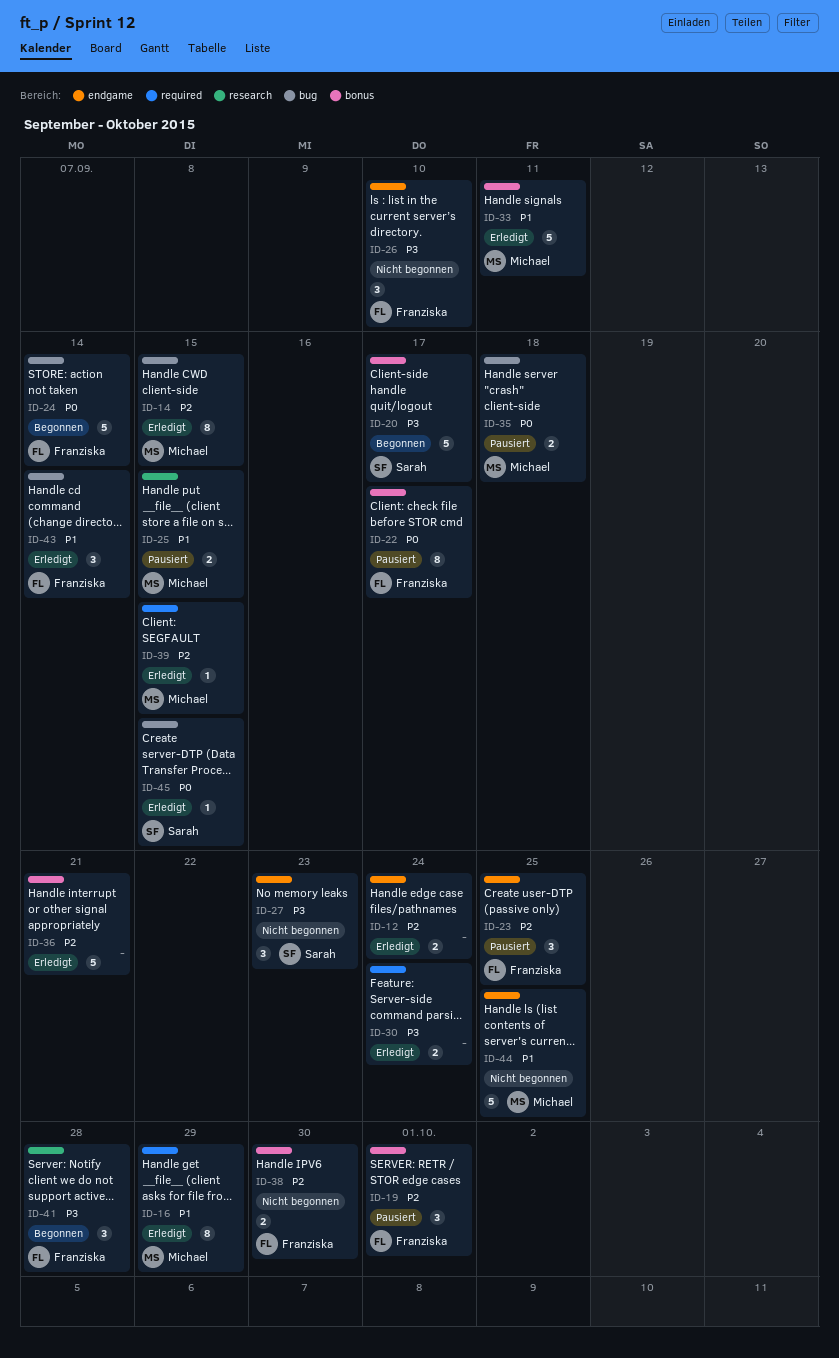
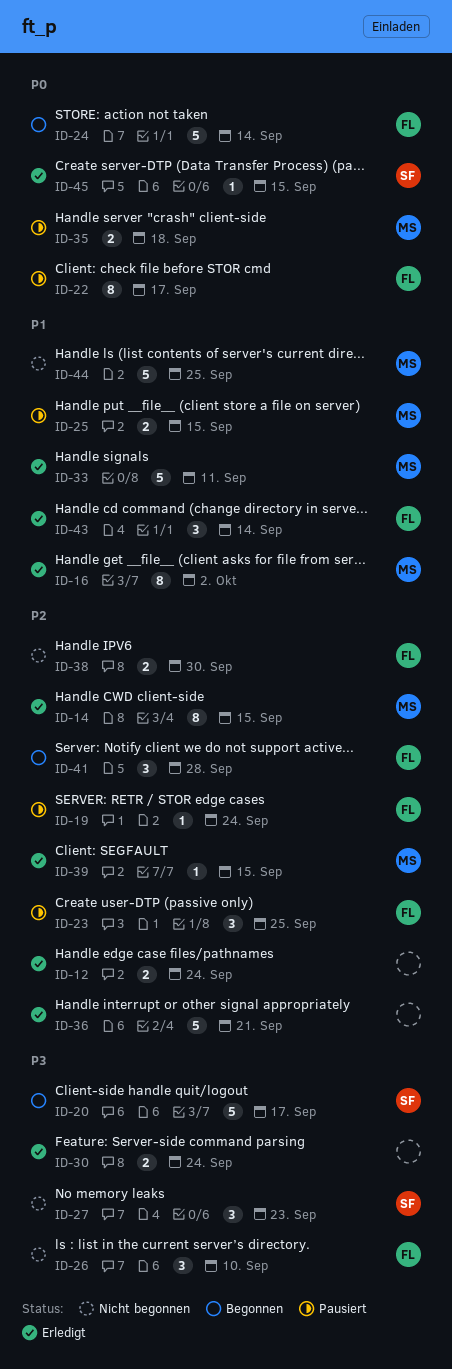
ID-16, due: Sep 29 -> Oct 2
ID-19, estimate: 3 -> 1
ID-19, due: Oct 1 -> Sep 24
ID-41, priority: P3 -> P2

